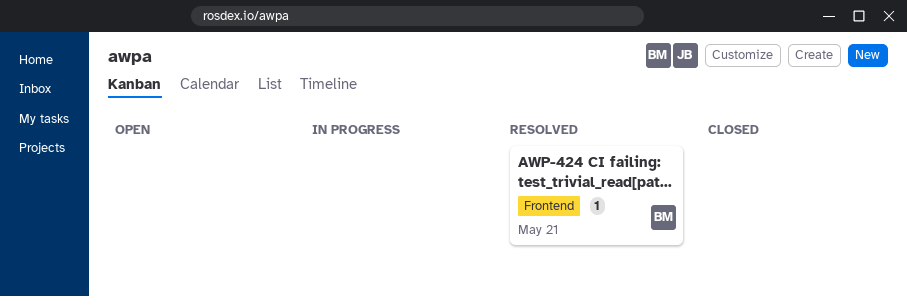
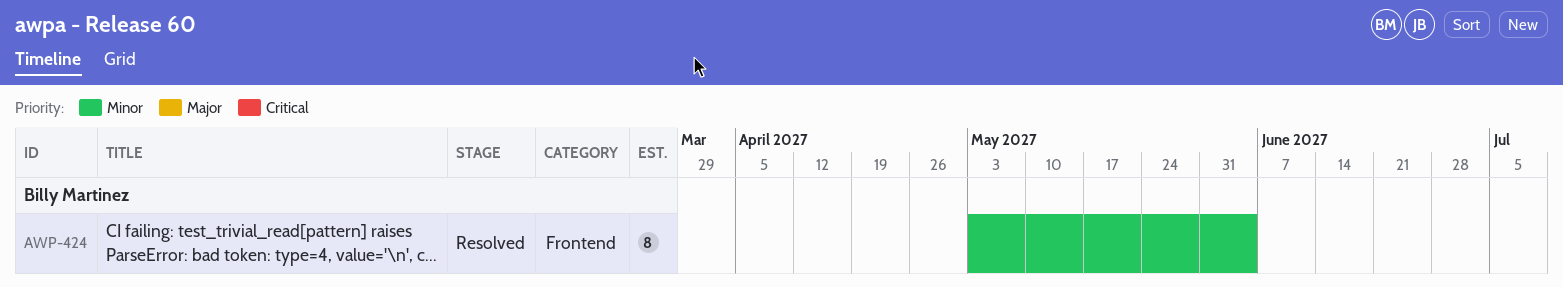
AWP-424, estimate: 1 -> 8
AWP-424, due: May 21 -> Jun 4

